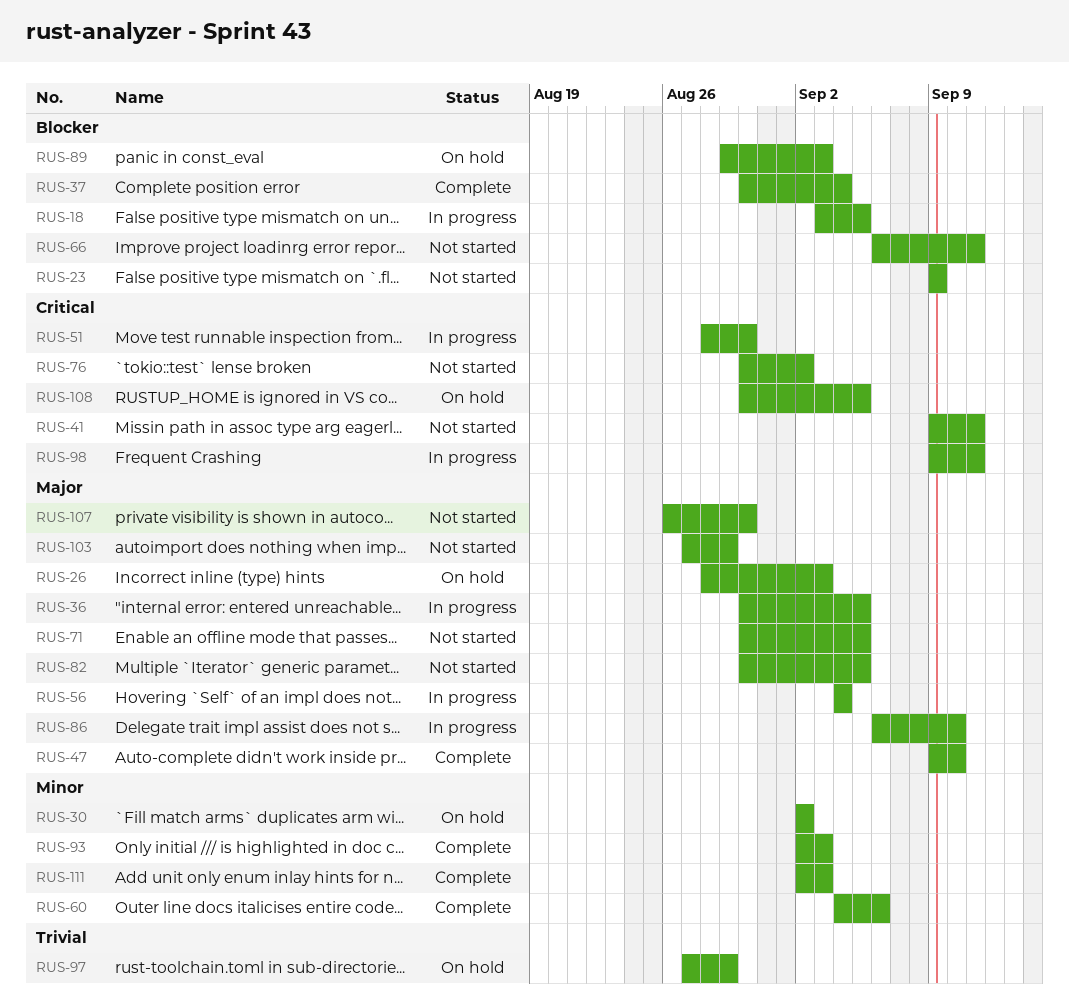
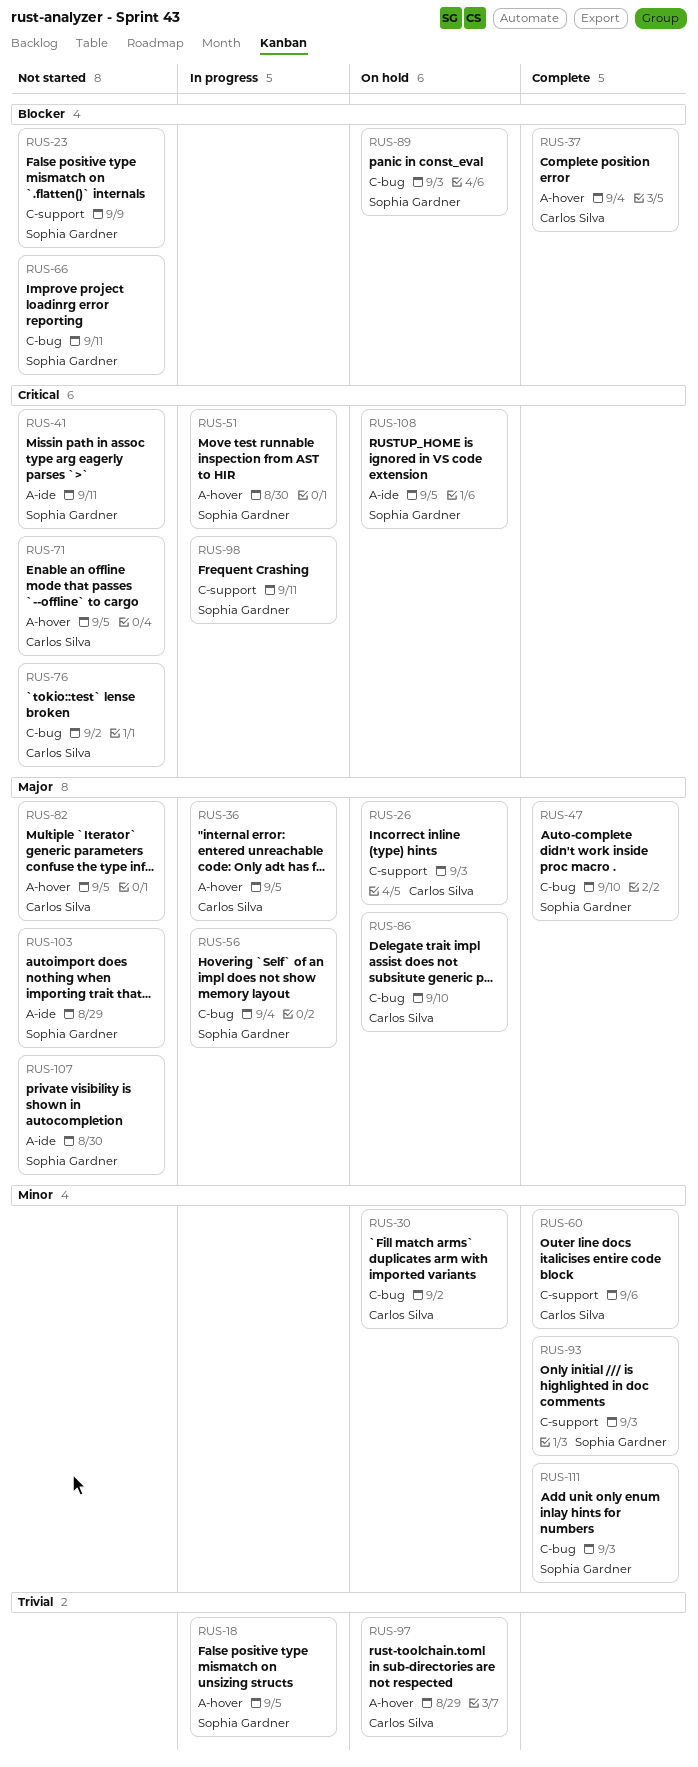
RUS-18, priority: Blocker -> Trivial
RUS-71, priority: Major -> Critical
RUS-86, status: In progress -> On hold

